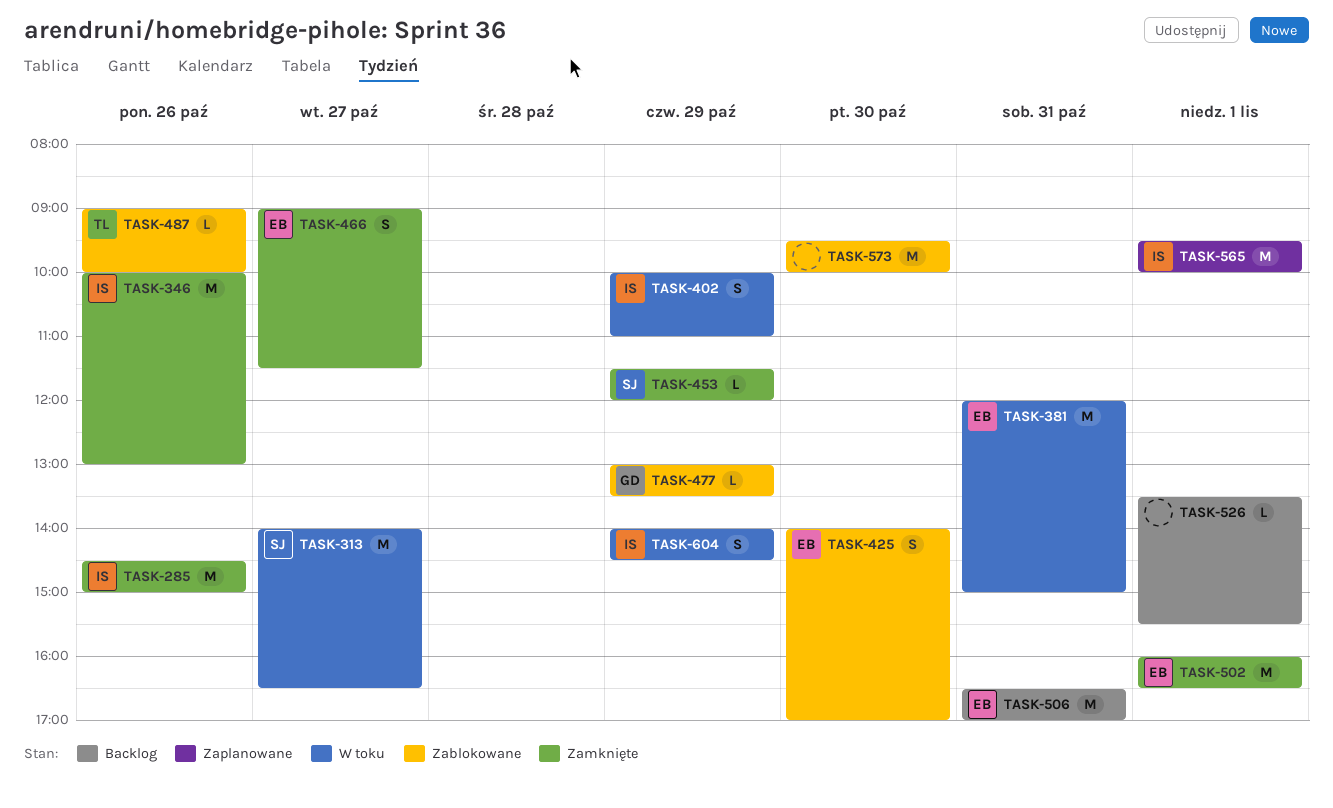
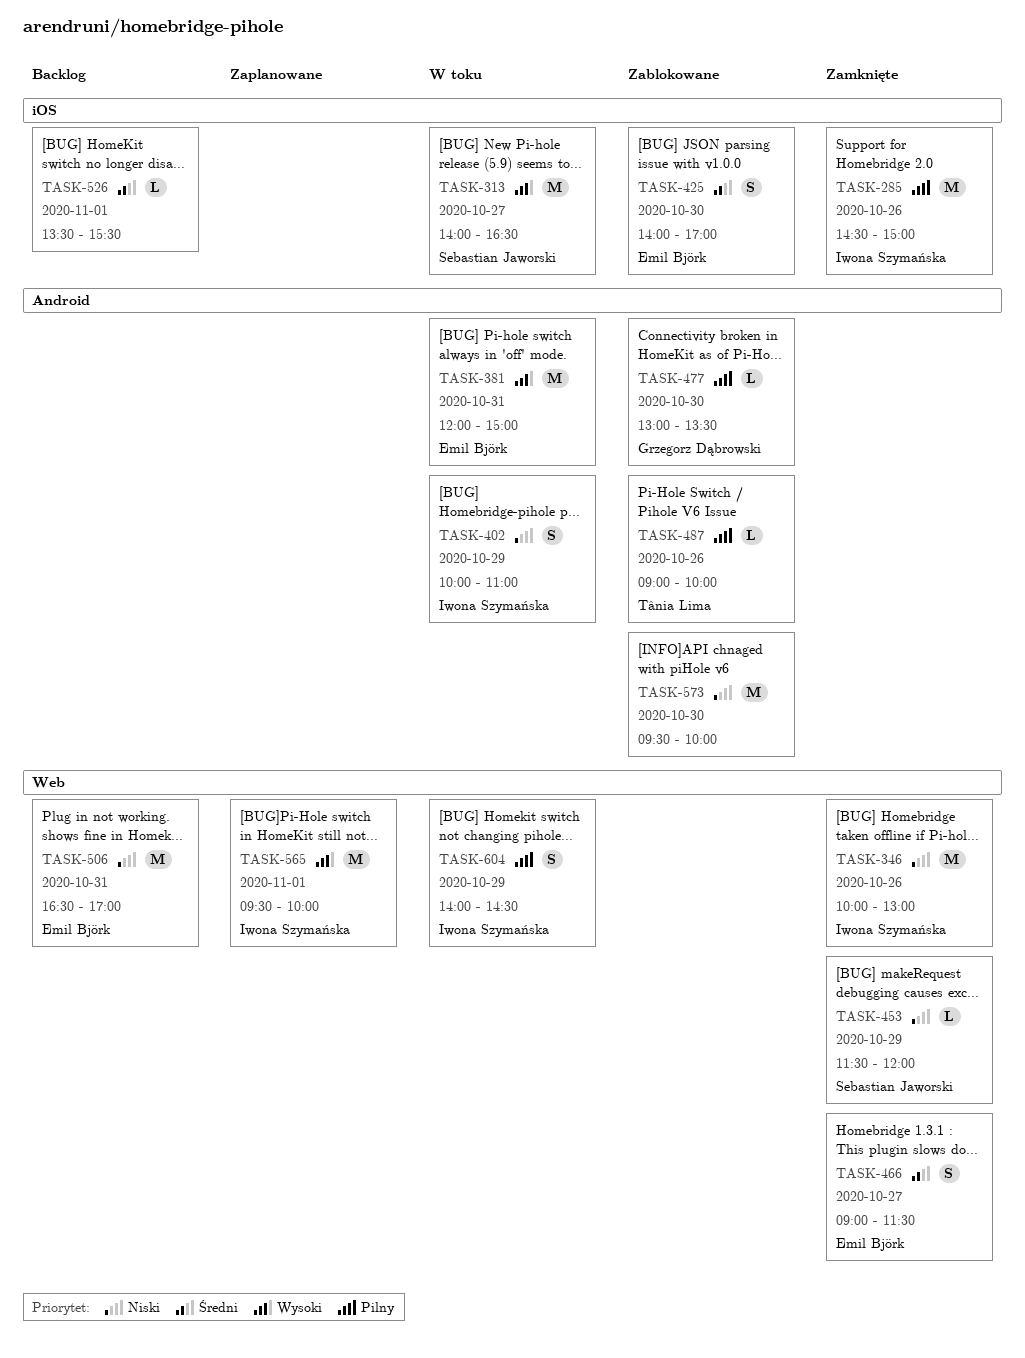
TASK-477, day: Oct 29 -> Oct 30
TASK-502: present -> none

